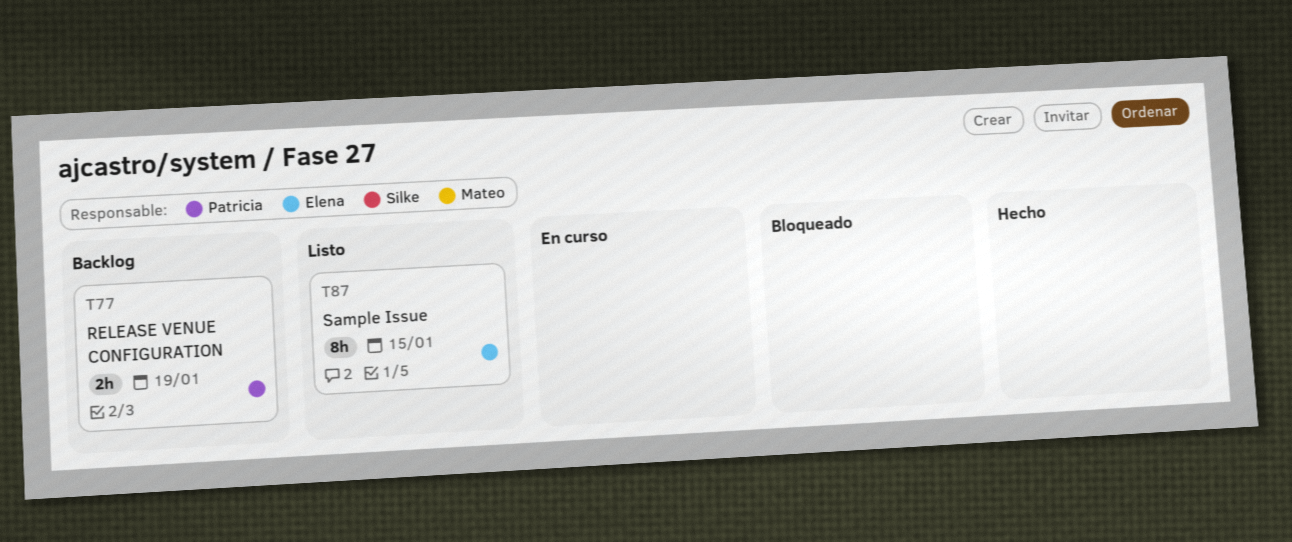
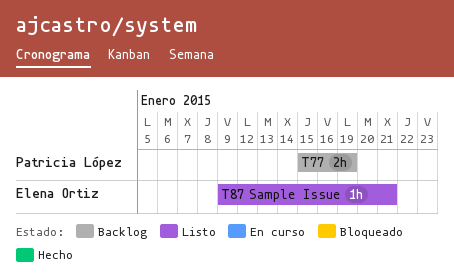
T87, estimate: 8h -> 1h
T87, due: Jan 15 -> Jan 21

